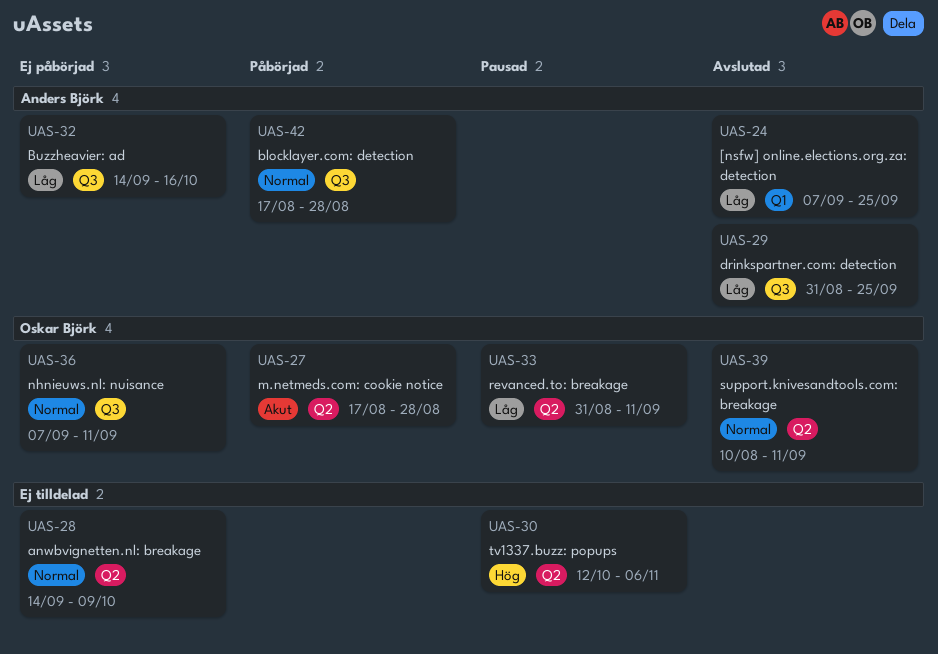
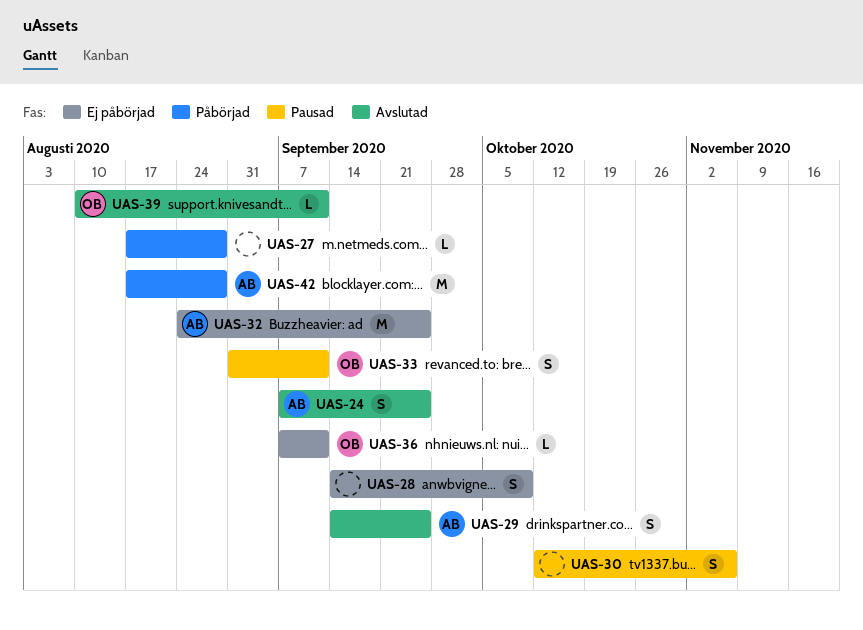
UAS-27, owner: Oskar Björk -> none
UAS-29, start: Aug 31 -> Sep 14
UAS-32, start: Sep 14 -> Aug 24
UAS-32, due: Oct 16 -> Sep 25

